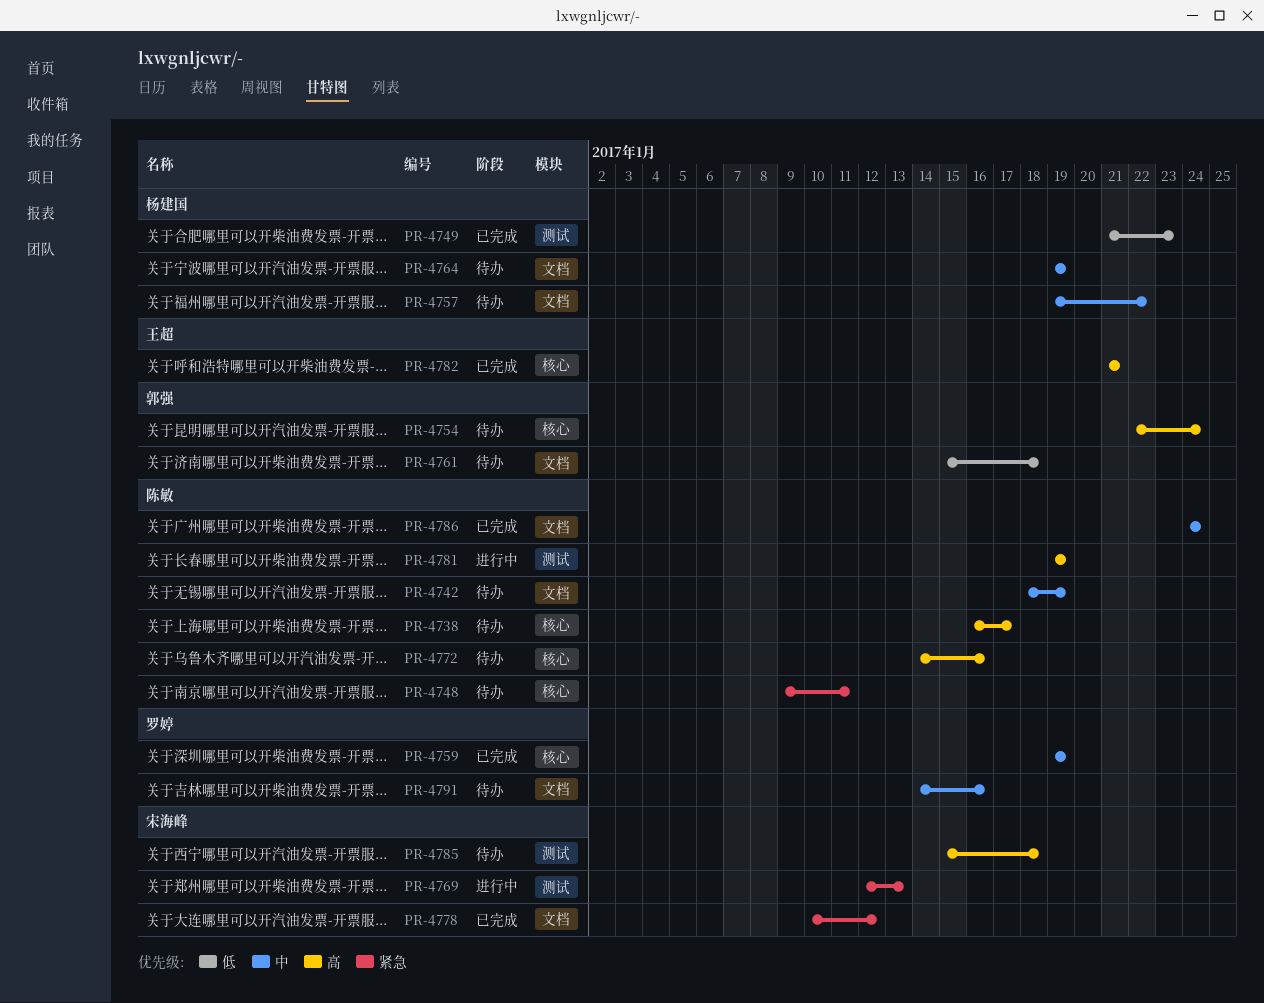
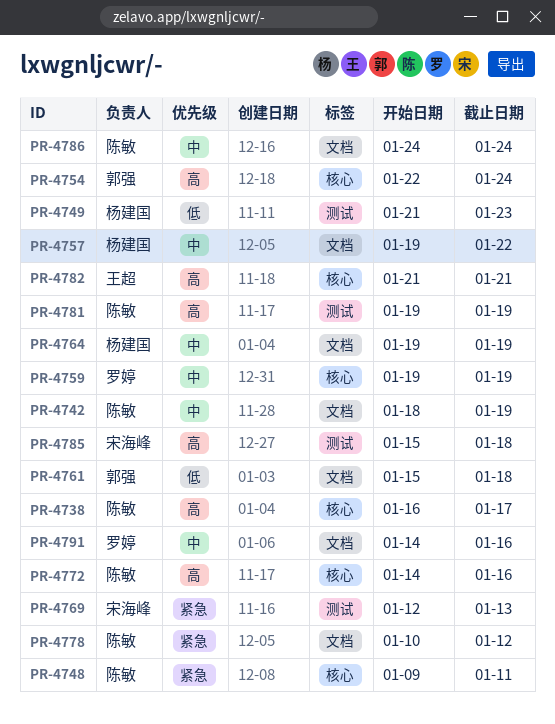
PR-4778, owner: 宋海峰 -> 陈敏

